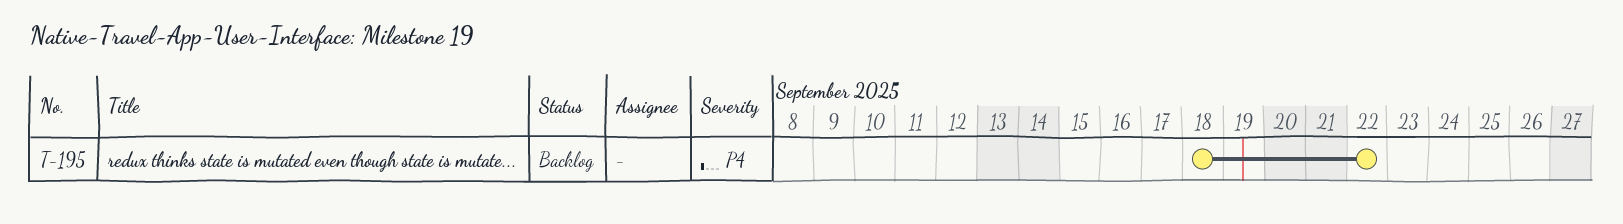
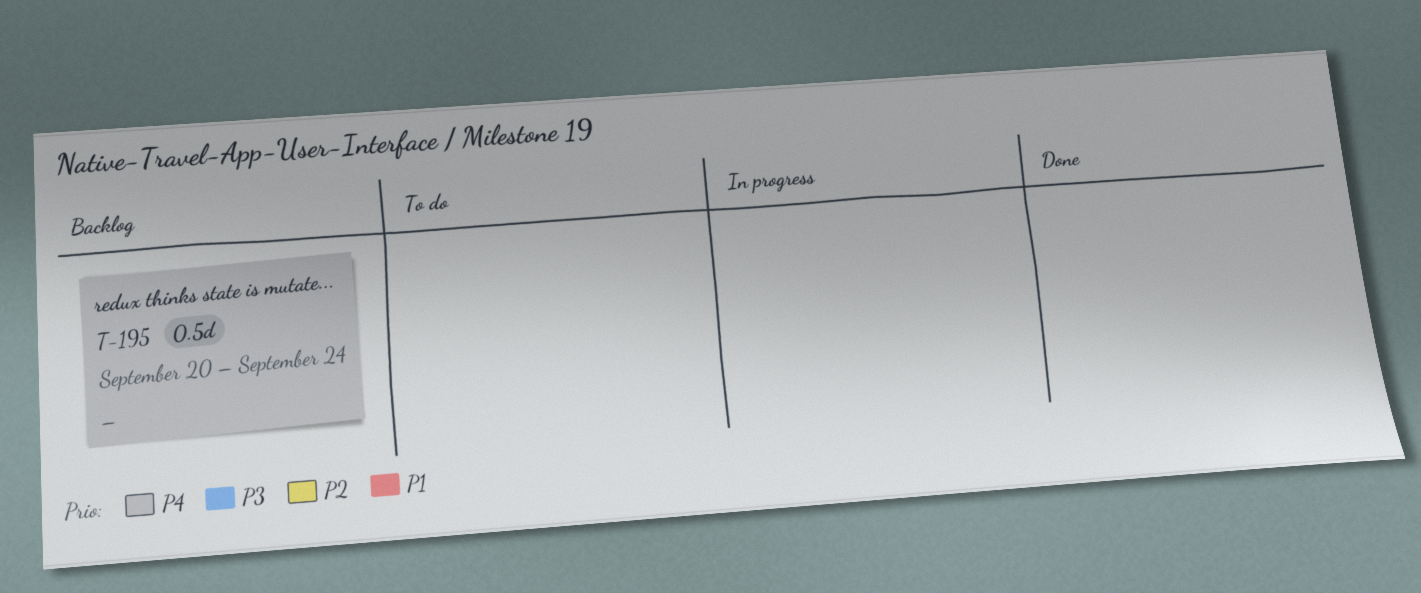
T-195, start: Sep 18 -> Sep 20
T-195, due: Sep 22 -> Sep 24

